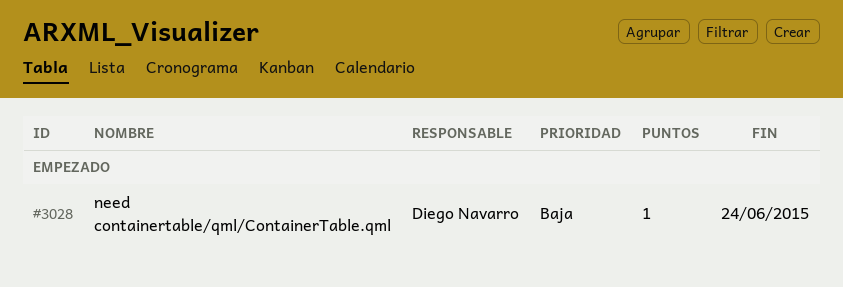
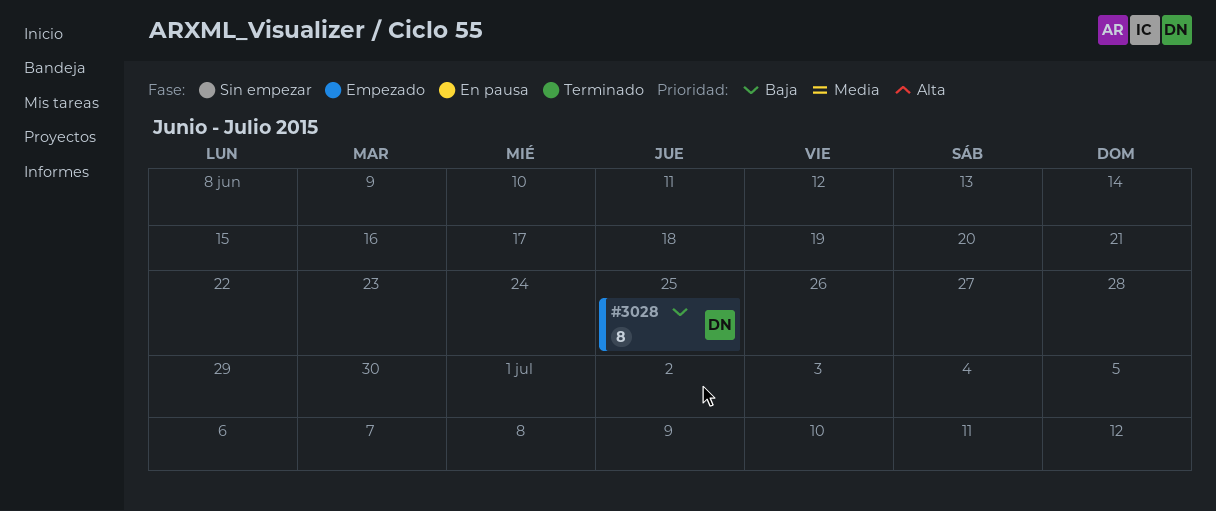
#3028, estimate: 1 -> 8
#3028, due: Jun 24 -> Jun 25

